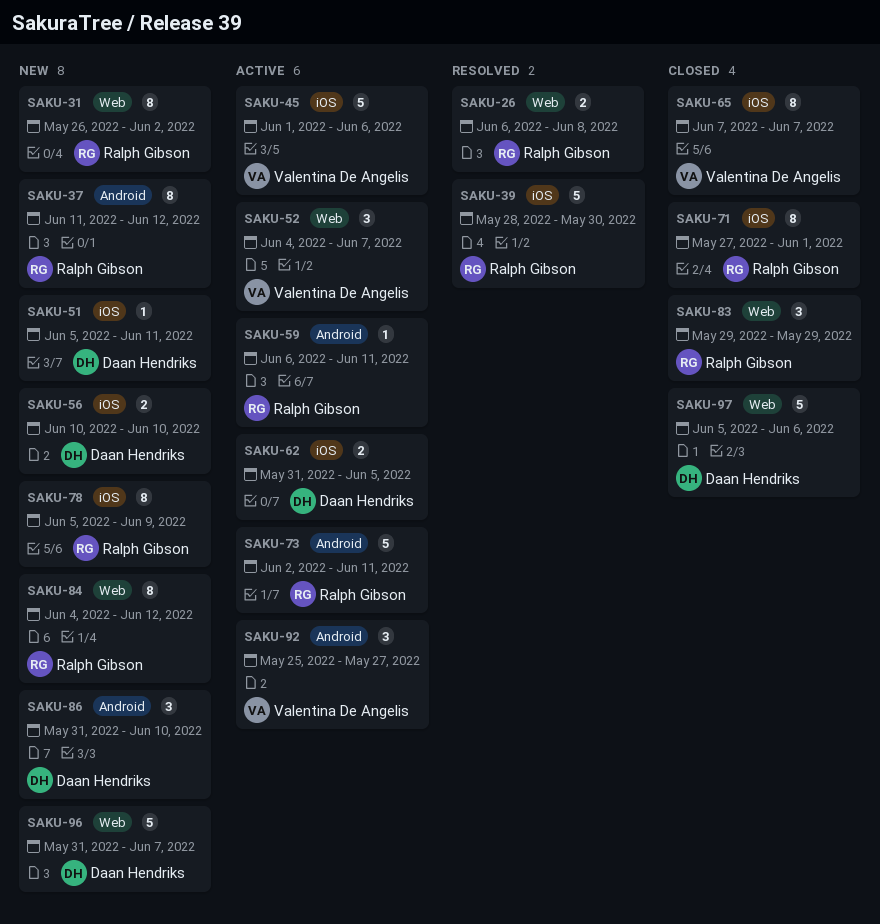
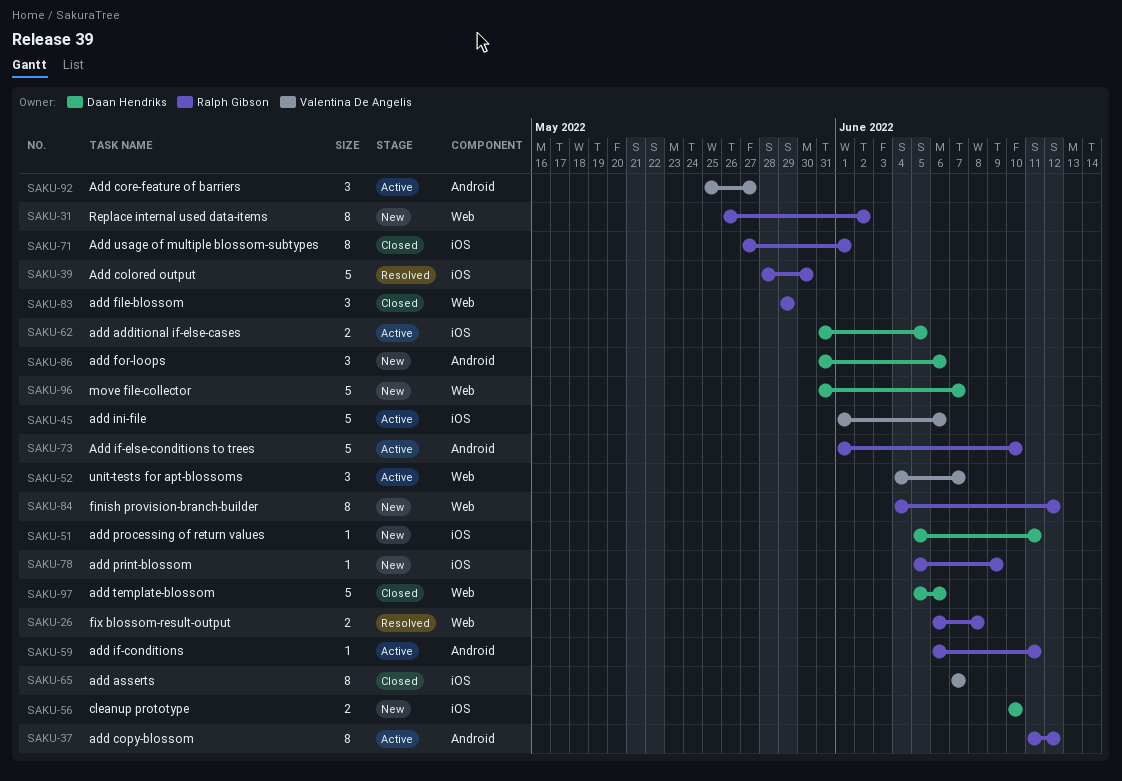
SAKU-37, status: New -> Active
SAKU-73, start: Jun 2 -> Jun 1
SAKU-73, due: Jun 11 -> Jun 10
SAKU-78, estimate: 8 -> 1
SAKU-86, due: Jun 10 -> Jun 6

